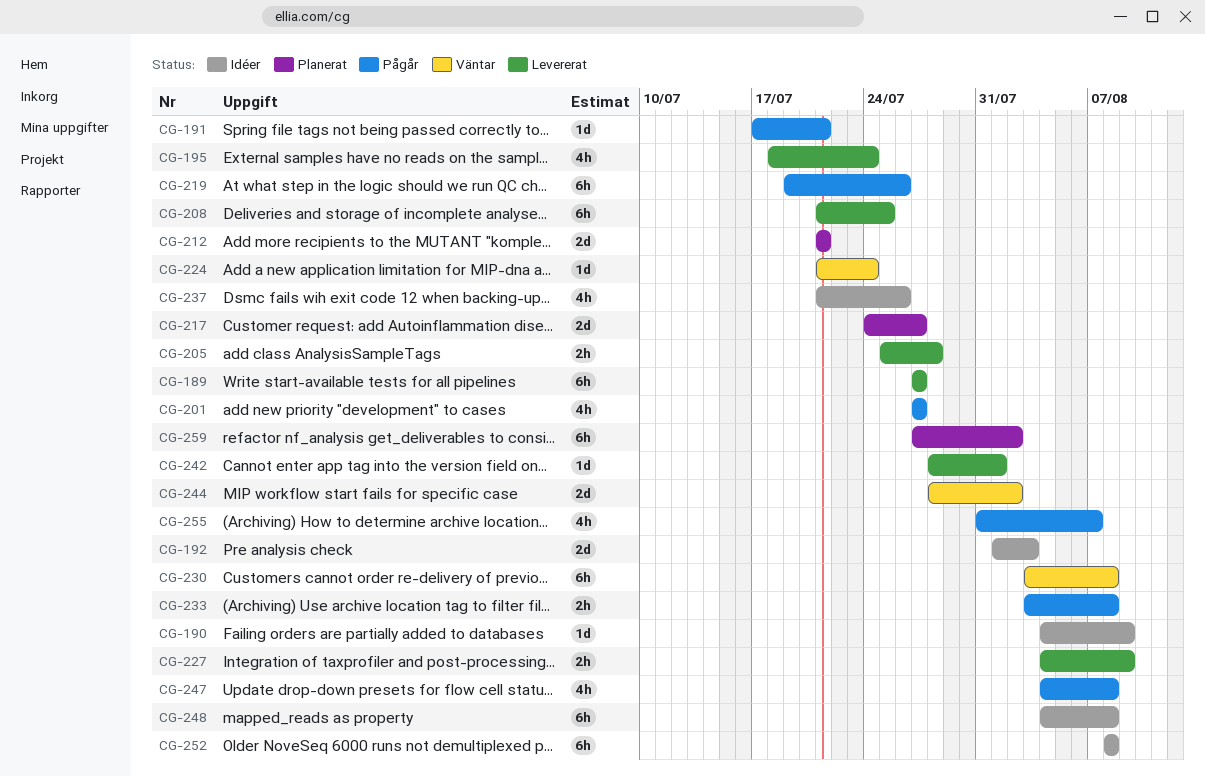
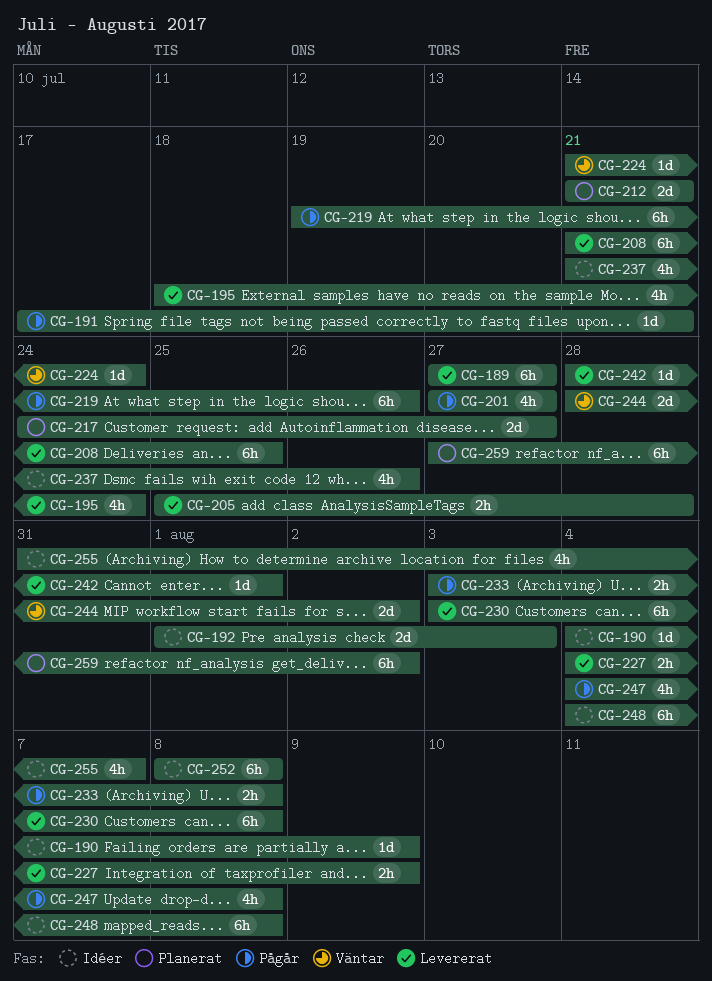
CG-230, status: Väntar -> Levererat
CG-255, status: Pågår -> Idéer

